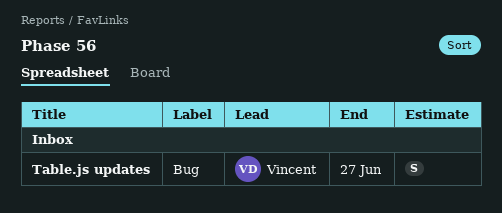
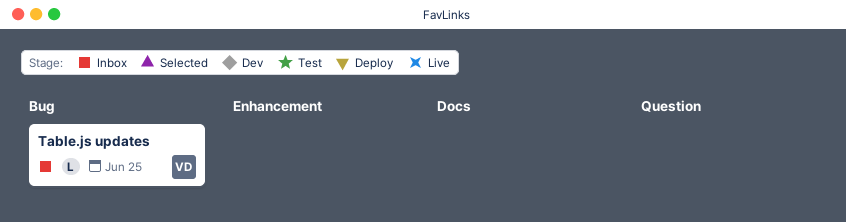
Table.js updates, estimate: S -> L
Table.js updates, due: Jun 27 -> Jun 25

